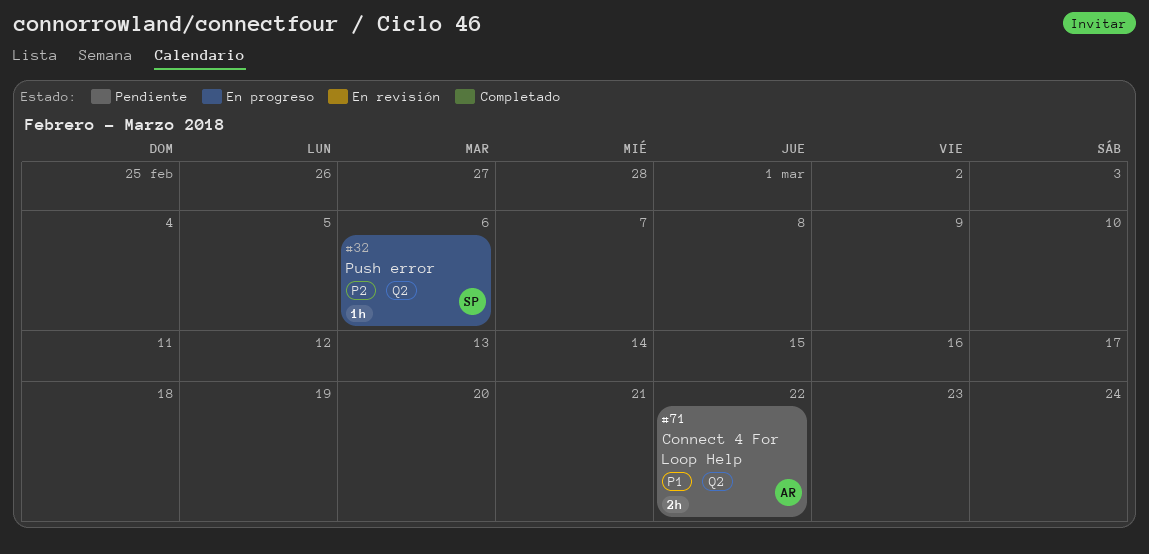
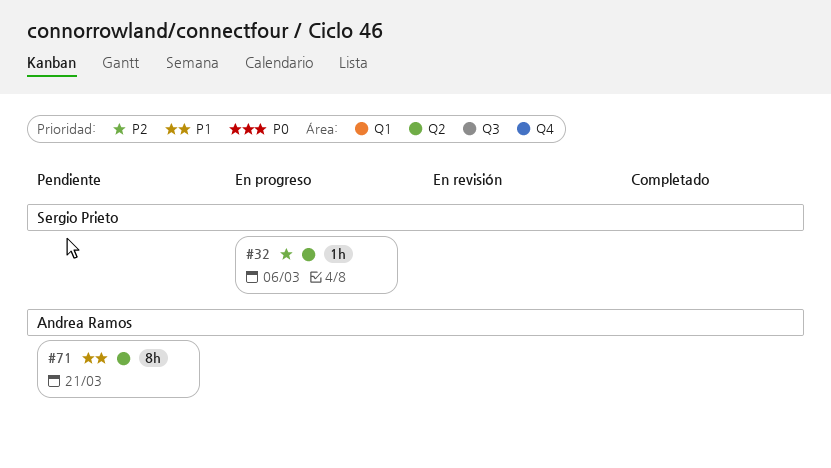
#71, estimate: 2h -> 8h
#71, due: Mar 22 -> Mar 21

